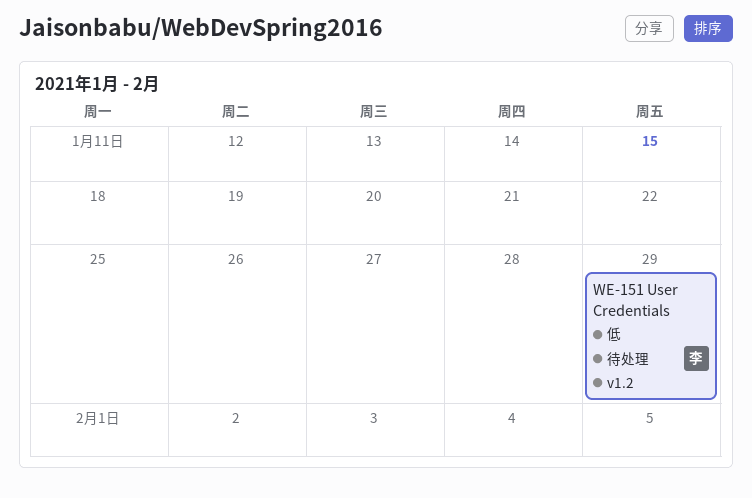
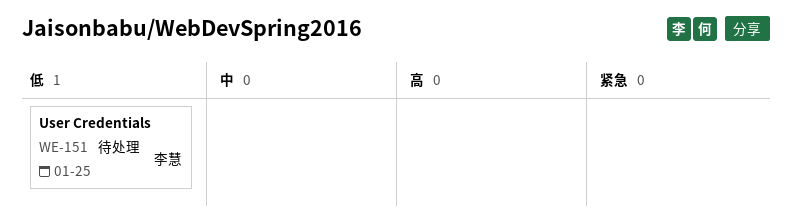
WE-151, due: Jan 29 -> Jan 25

